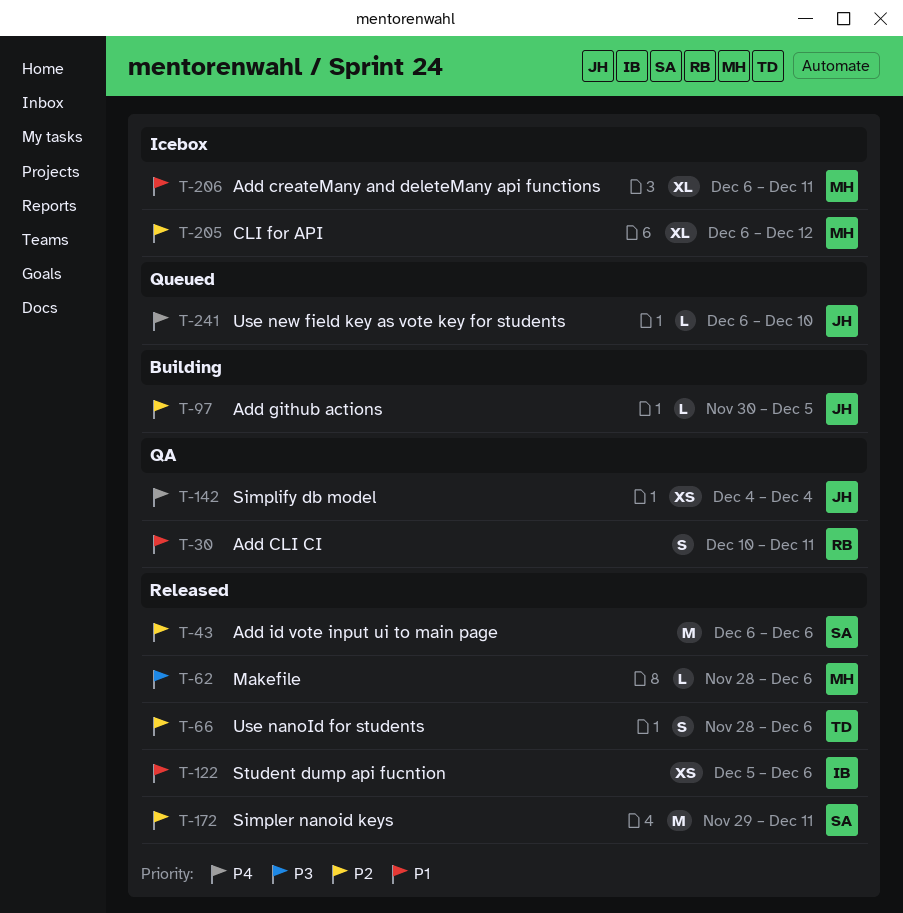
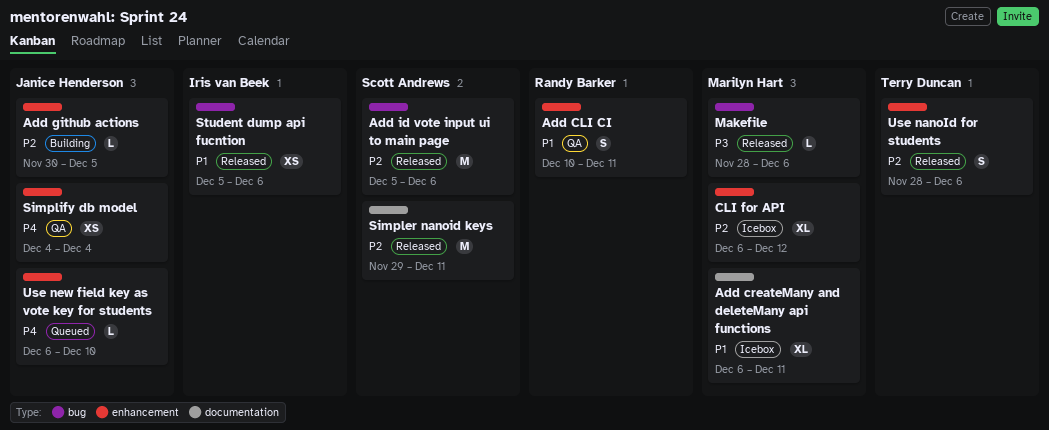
Add id vote input ui to main page, start: Dec 6 -> Dec 5

